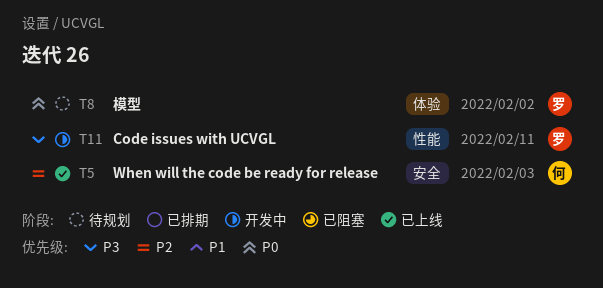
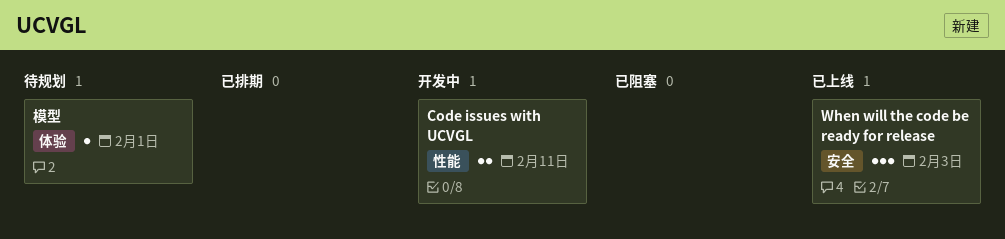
模型, due: Feb 2 -> Feb 1

